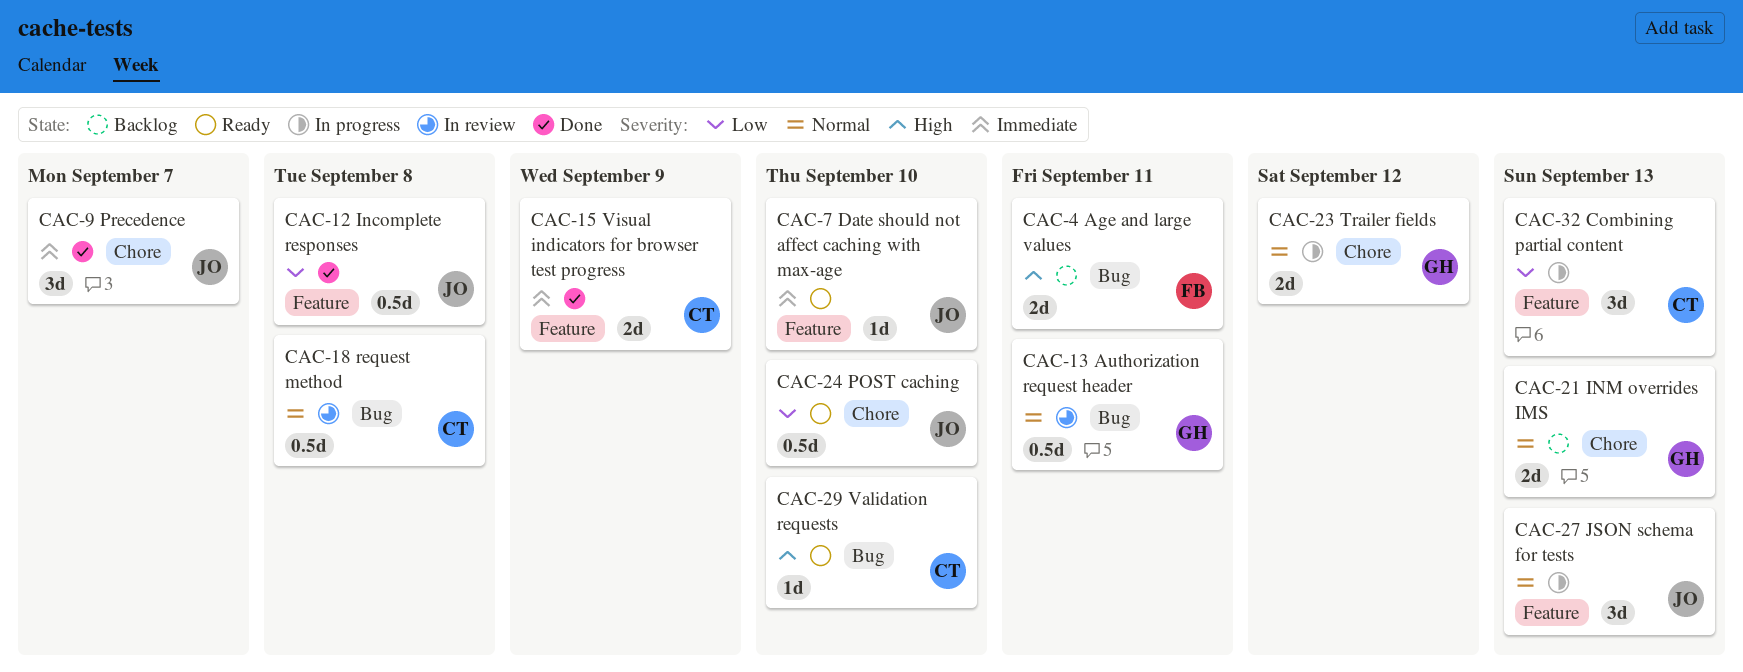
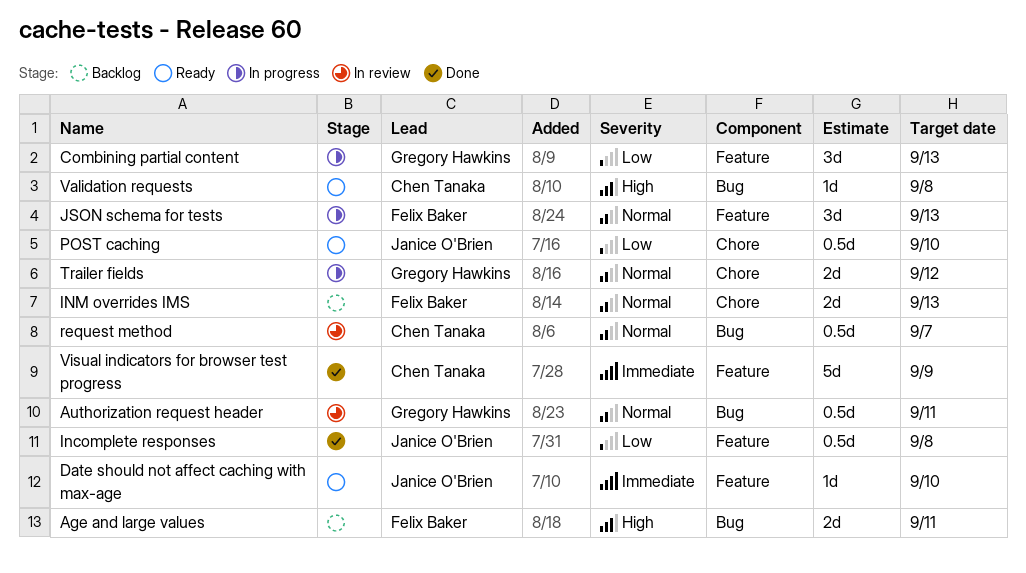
Combining partial content, owner: Chen Tanaka -> Gregory Hawkins
INM overrides IMS, owner: Gregory Hawkins -> Felix Baker
JSON schema for tests, owner: Janice O'Brien -> Felix Baker
Precedence: present -> none
request method, due: Sep 8 -> Sep 7
Validation requests, due: Sep 10 -> Sep 8
Visual indicators for browser test progress, estimate: 2d -> 5d

